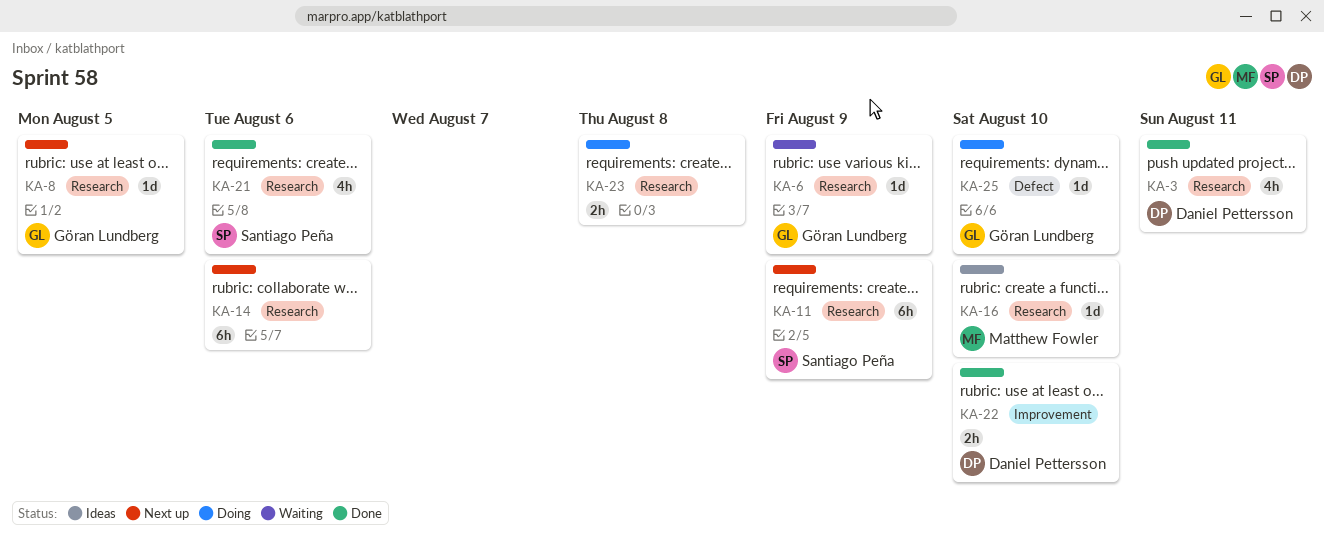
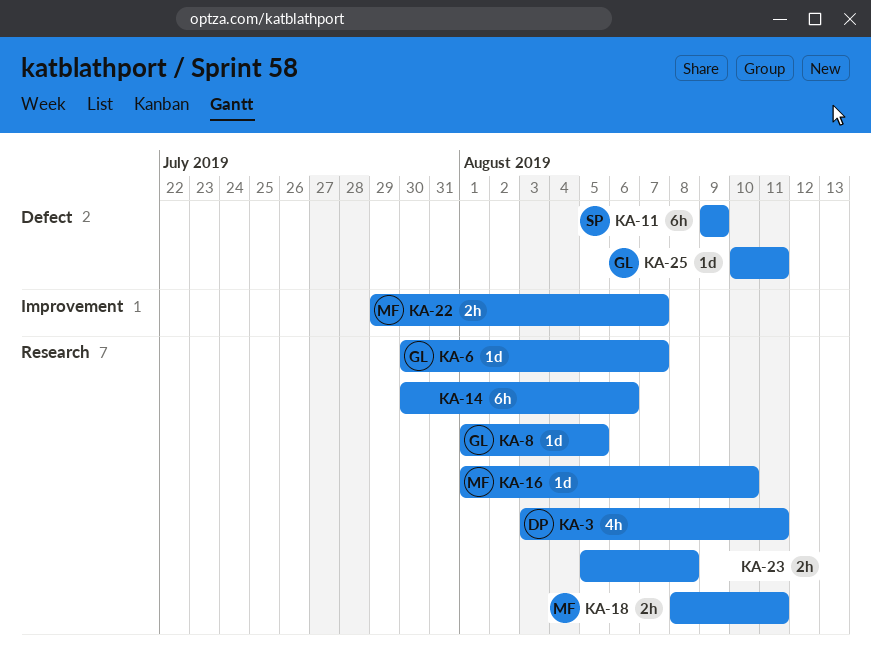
KA-6, due: Aug 9 -> Aug 7
KA-11, label: Research -> Defect
KA-18: none -> present
KA-21: present -> none
KA-22, owner: Daniel Pettersson -> Matthew Fowler
KA-22, due: Aug 10 -> Aug 7
KA-25, due: Aug 10 -> Aug 11

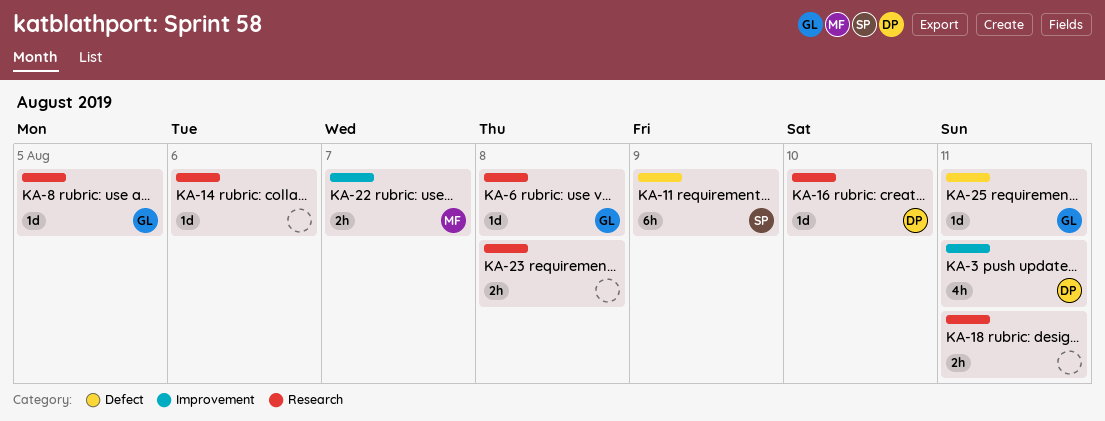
KA-3, label: Research -> Improvement
KA-6, due: Aug 7 -> Aug 8
KA-14, estimate: 6h -> 1d
KA-16, owner: MF -> DP
KA-18, owner: MF -> none

